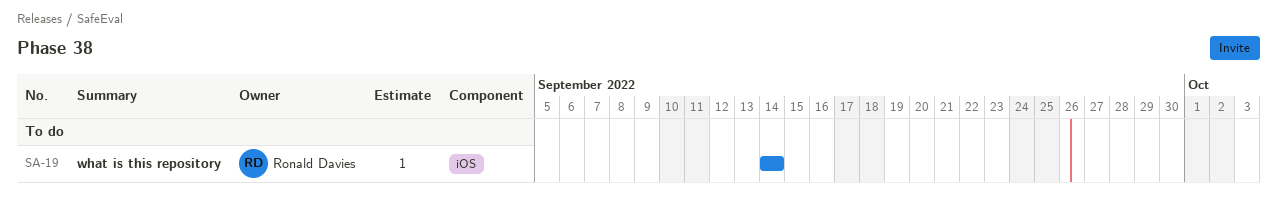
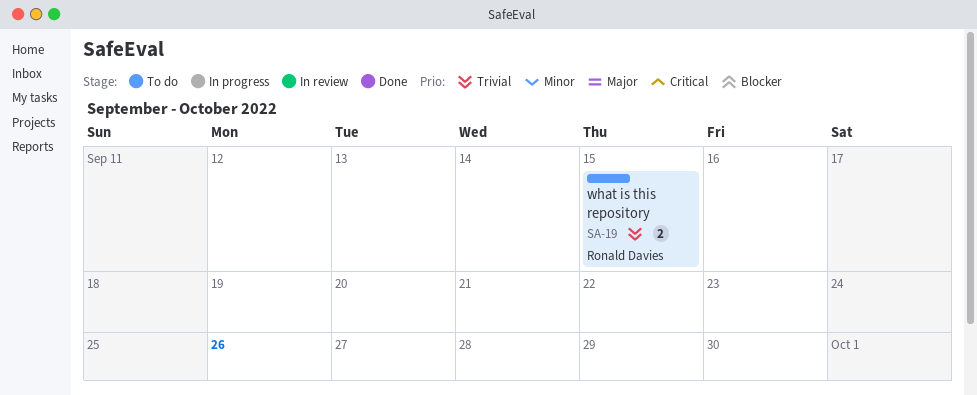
SA-19, estimate: 1 -> 2
SA-19, due: Sep 14 -> Sep 15

